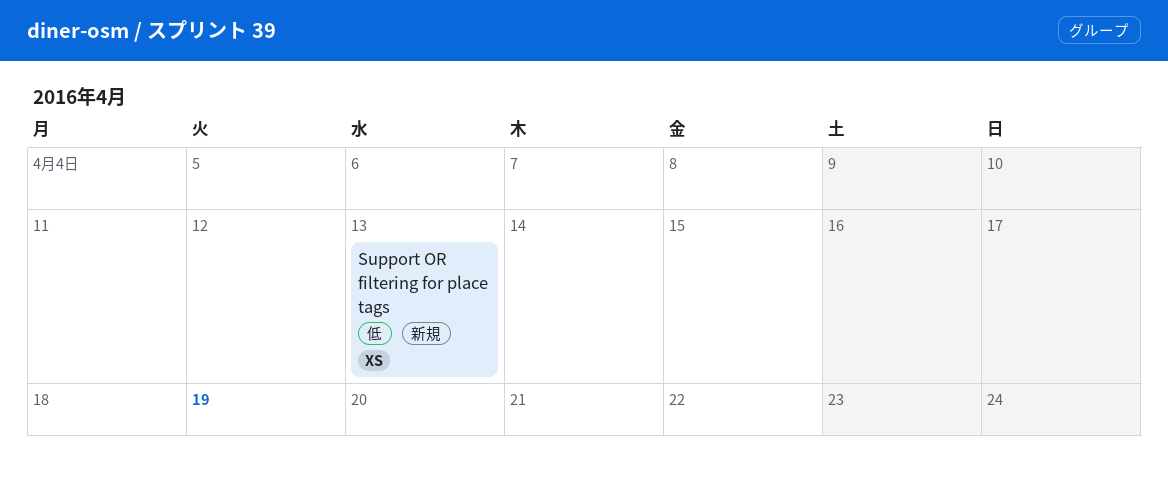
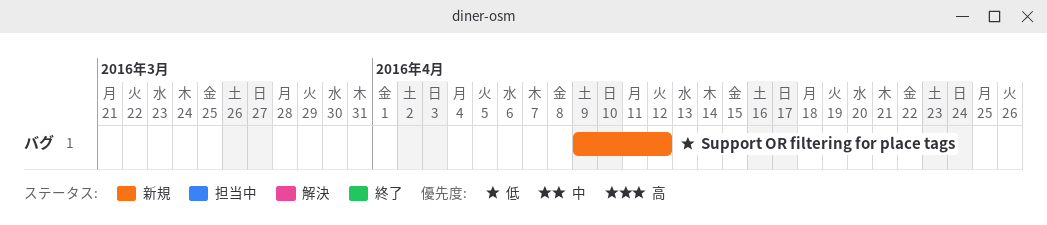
Support OR filtering for place tags, due: Apr 13 -> Apr 12

